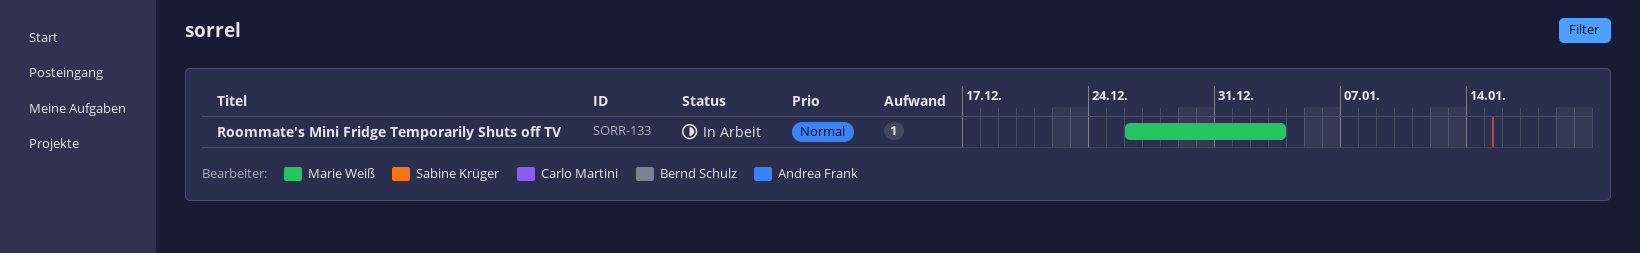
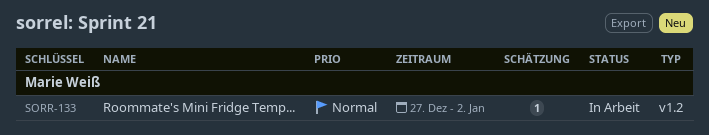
SORR-133, start: Dec 26 -> Dec 27
SORR-133, due: Jan 3 -> Jan 2

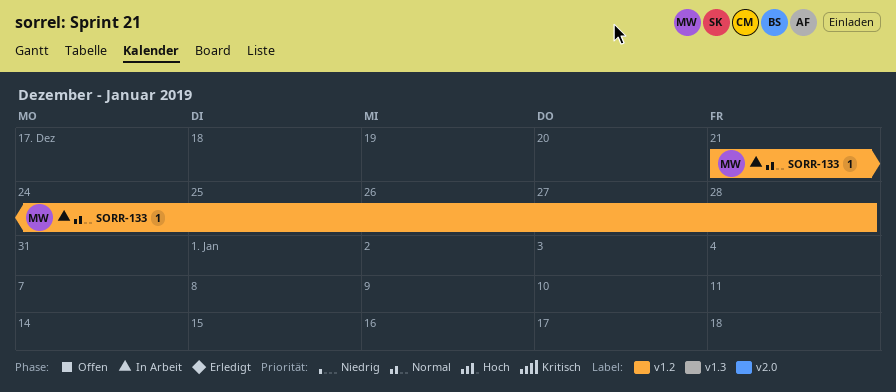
SORR-133, start: Dec 27 -> Dec 21
SORR-133, due: Jan 2 -> Dec 28

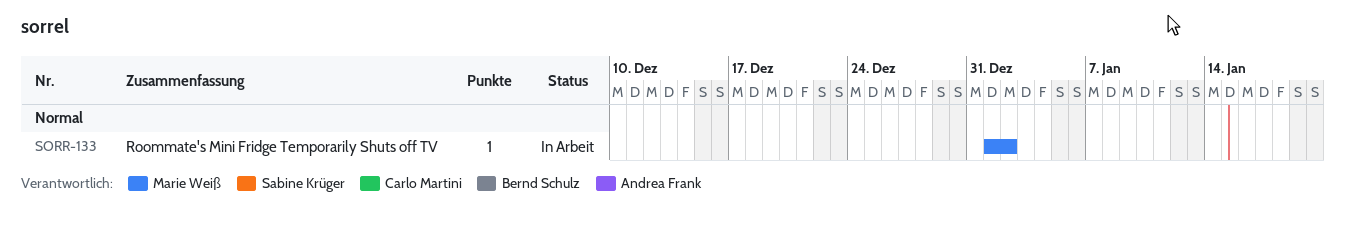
SORR-133, start: Dec 21 -> Jan 1
SORR-133, due: Dec 28 -> Jan 2

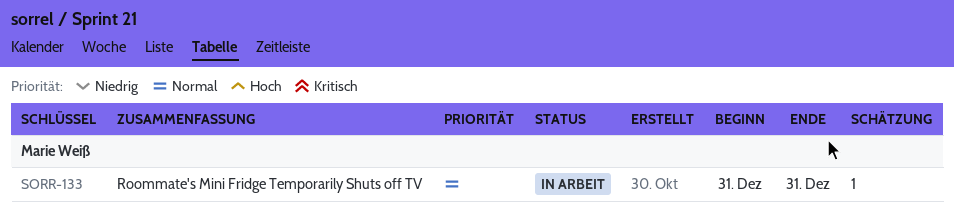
SORR-133, start: Jan 1 -> Dec 31
SORR-133, due: Jan 2 -> Dec 31

